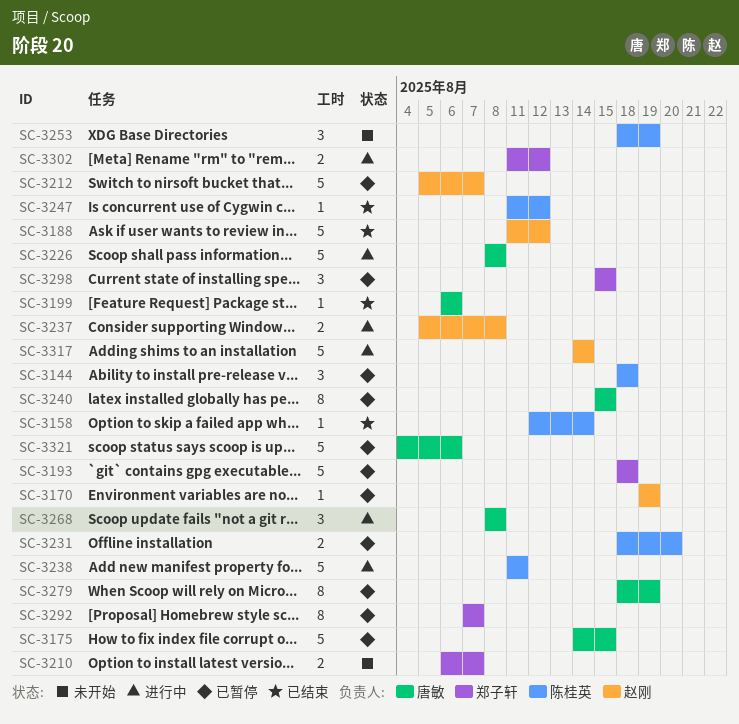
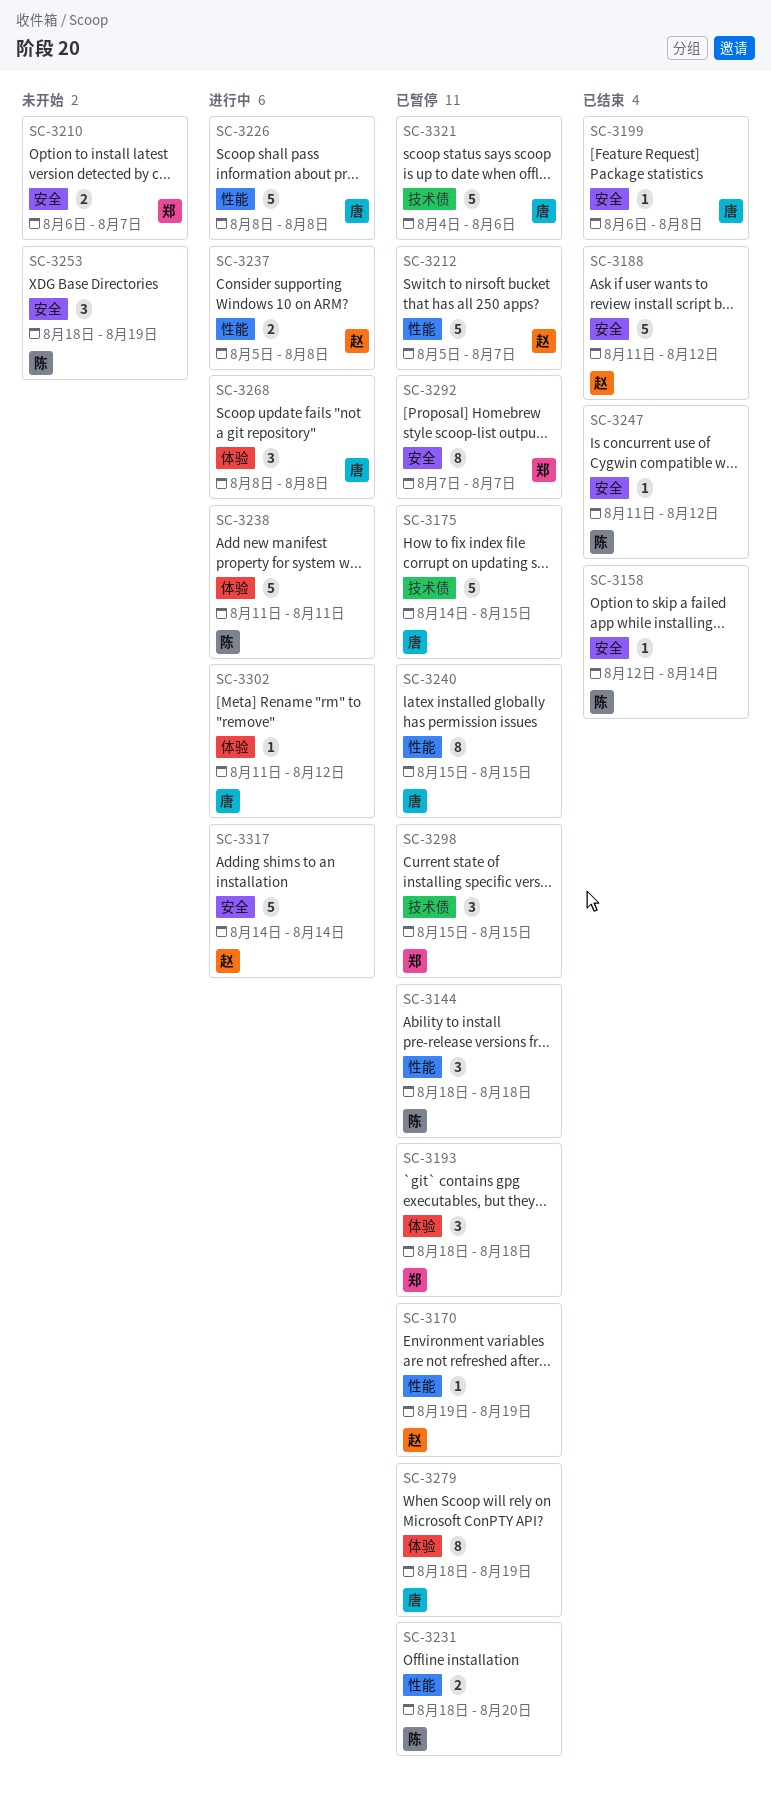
SC-3193, estimate: 5 -> 3
SC-3199, due: Aug 6 -> Aug 8
SC-3302, owner: 郑子轩 -> 唐敏
SC-3302, estimate: 2 -> 1

